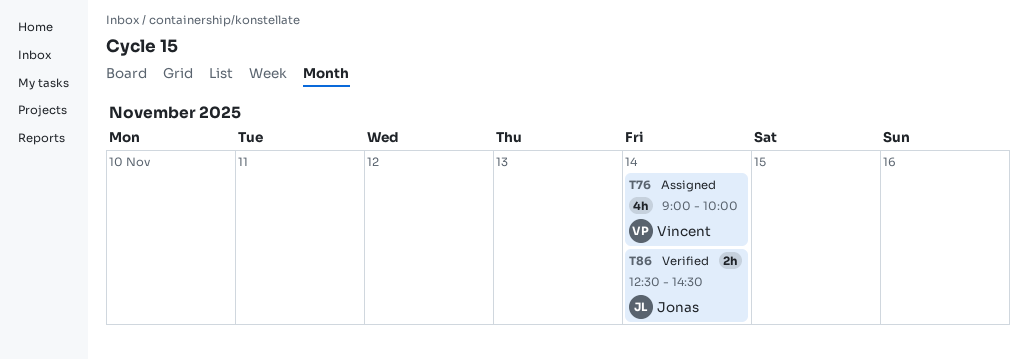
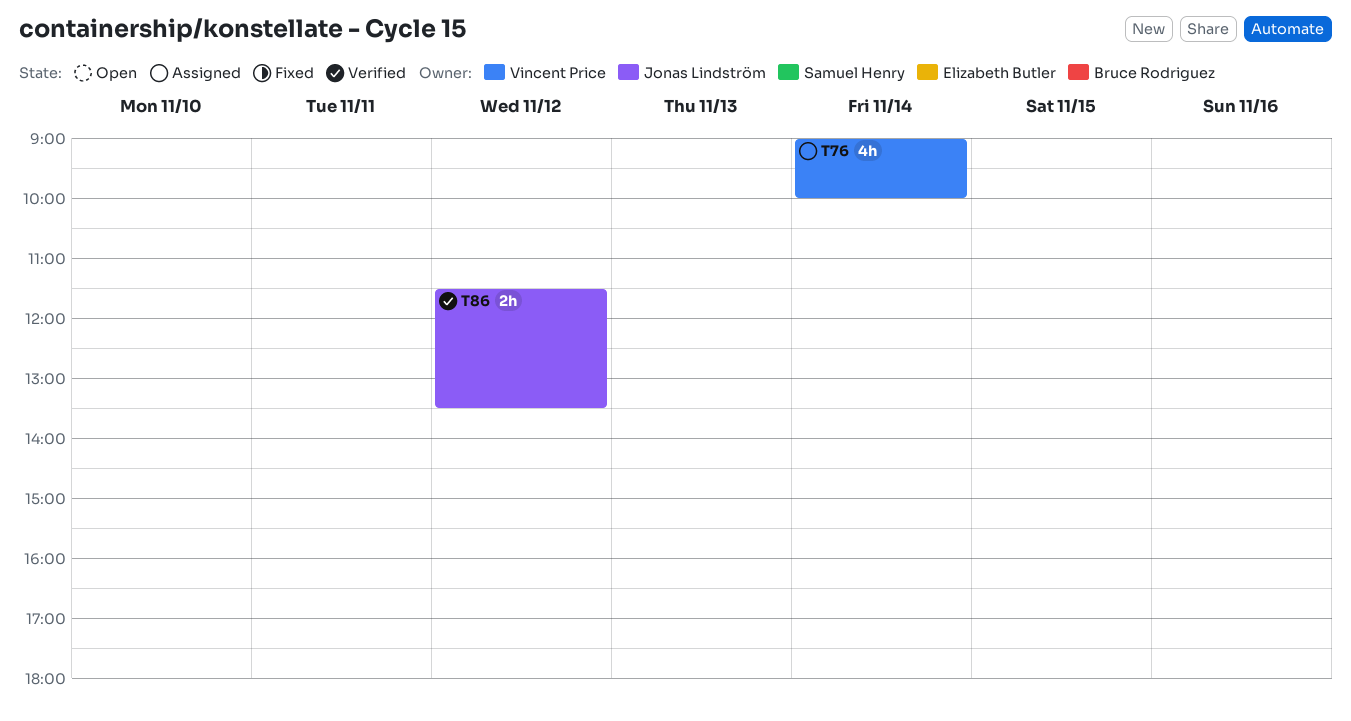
T86, day: Nov 14 -> Nov 12
T86, begins: 12:30 -> 11:30
T86, ends: 14:30 -> 13:30

